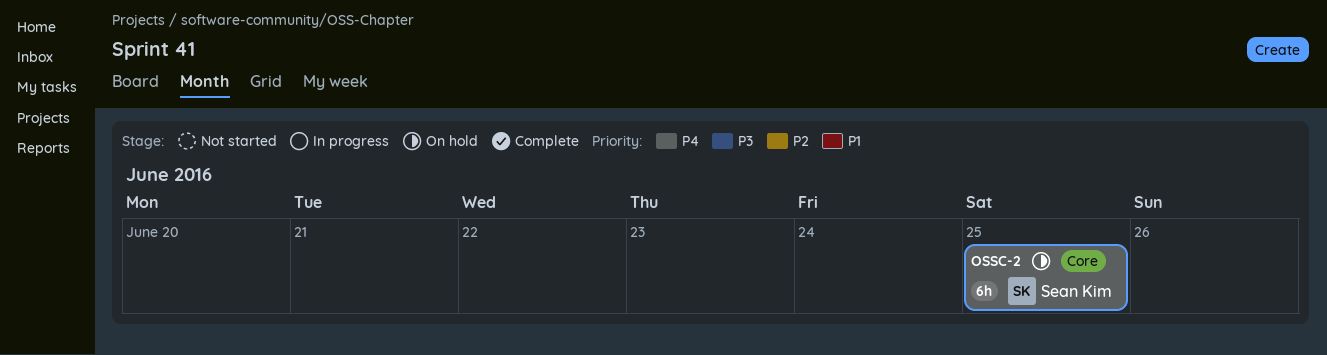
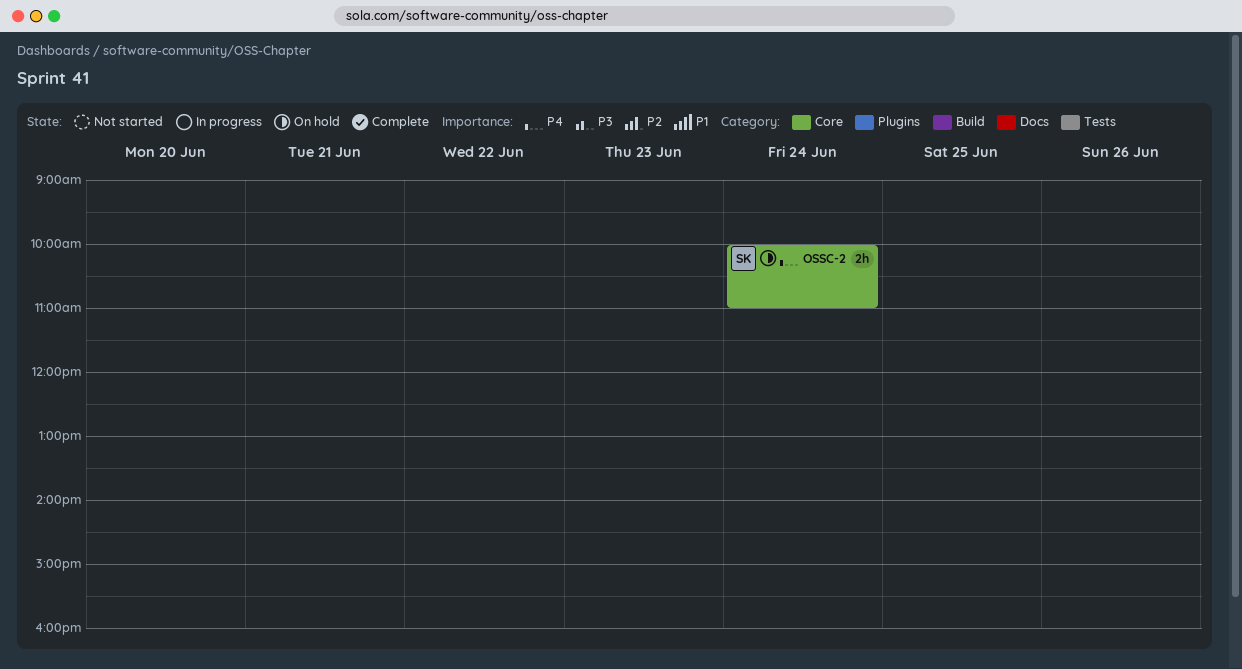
OSSC-2, estimate: 6h -> 2h
OSSC-2, day: Jun 25 -> Jun 24

